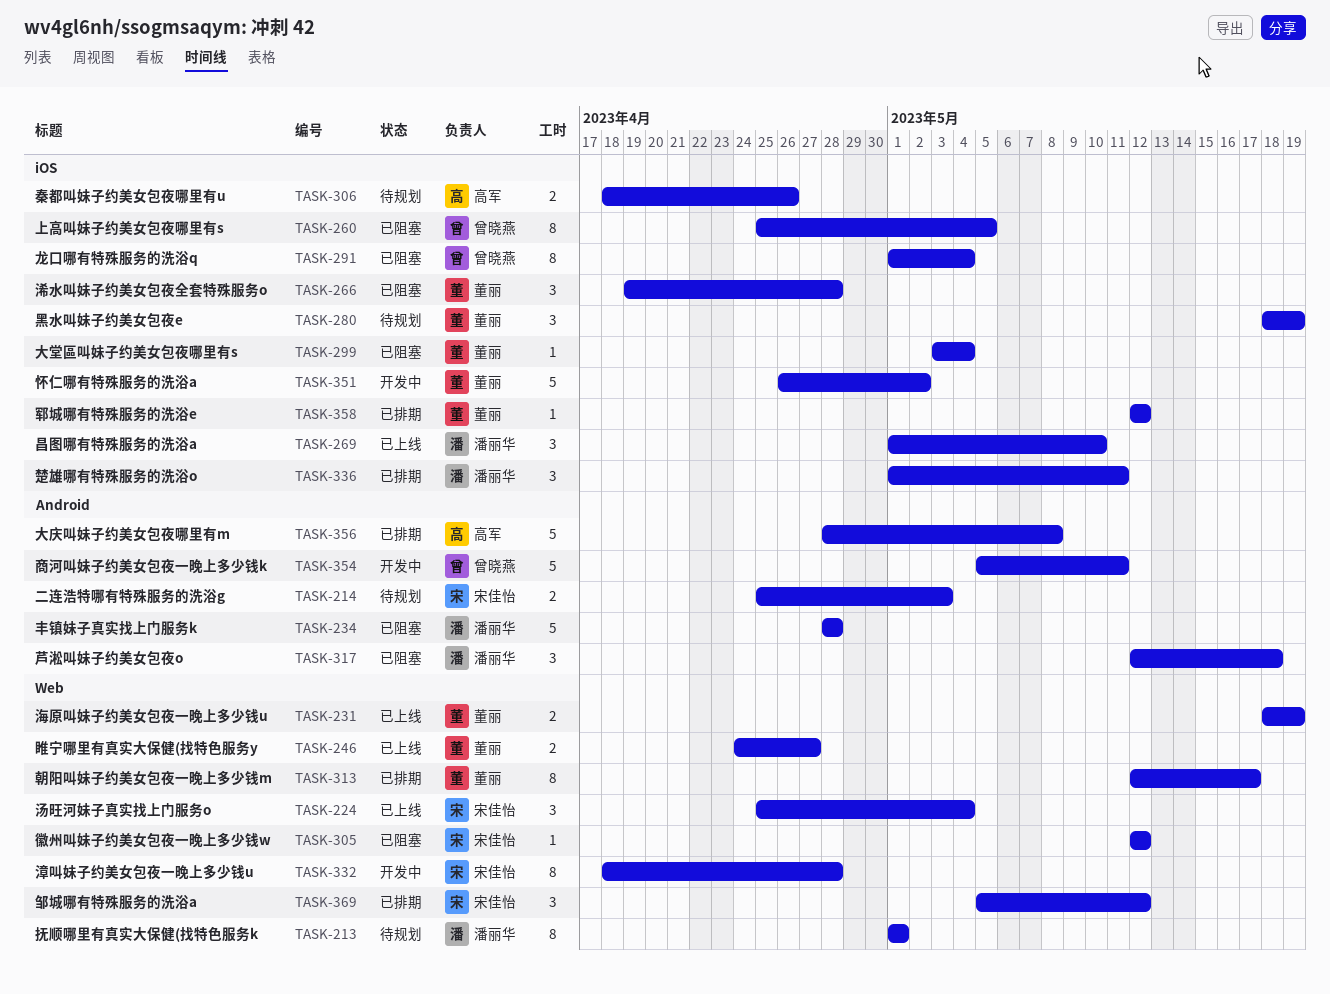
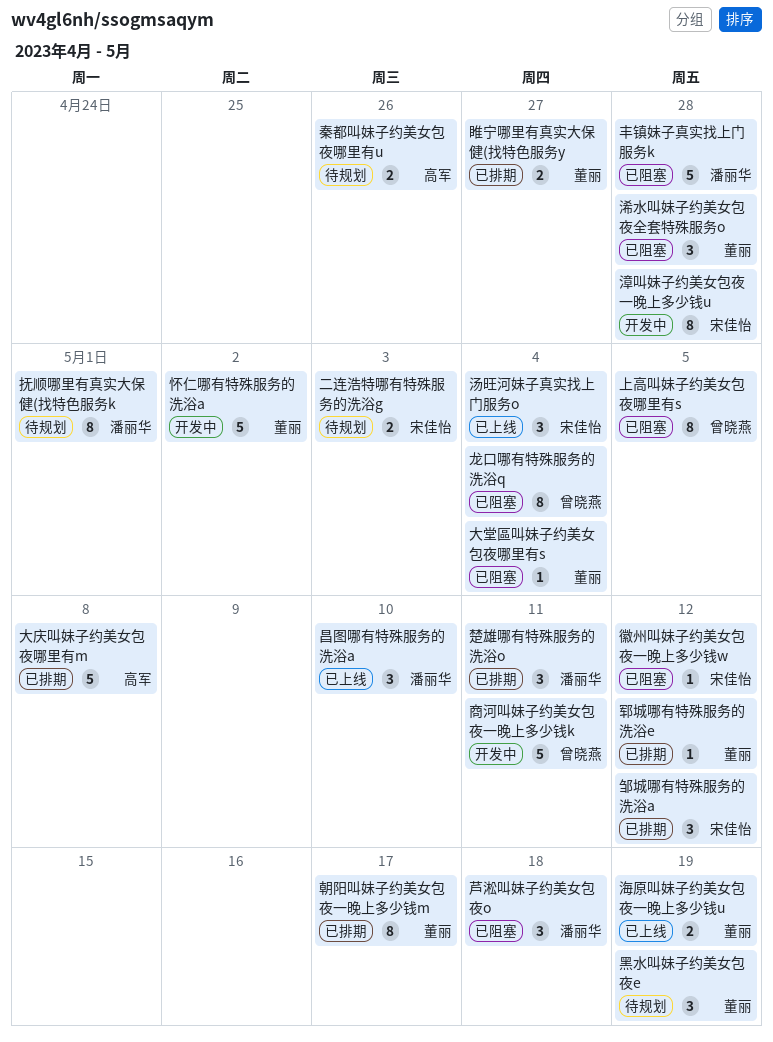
睢宁哪里有真实大保健(找特色服务y, status: 已上线 -> 已排期

